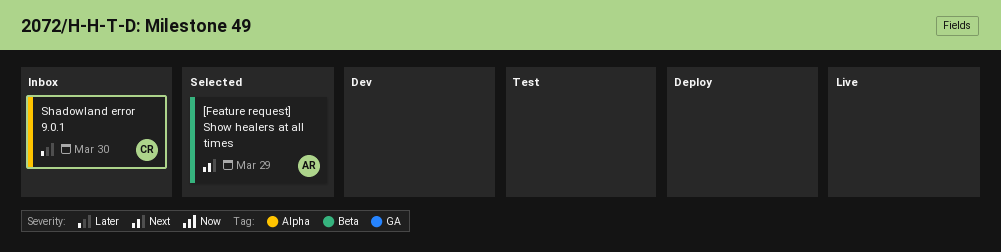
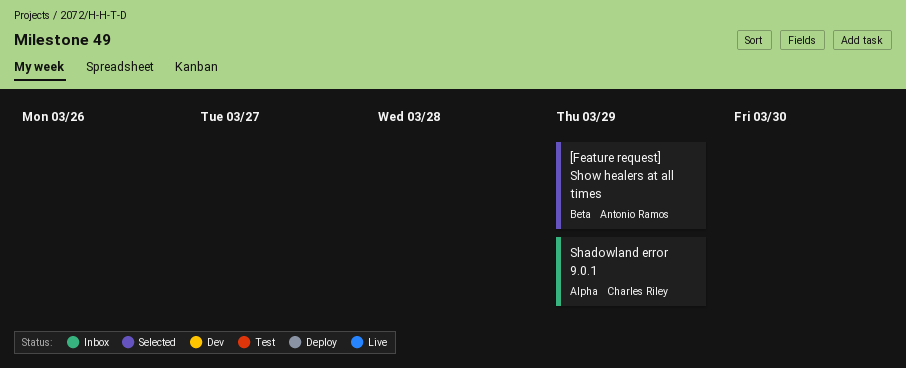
Shadowland error 9.0.1, due: Mar 30 -> Mar 29

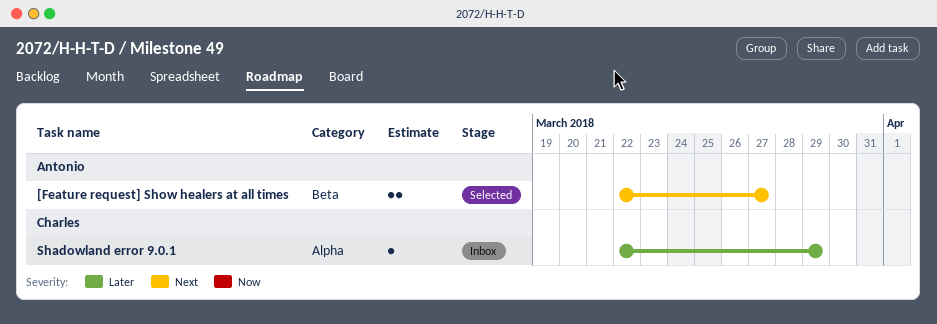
[Feature request] Show healers at all times, due: Mar 29 -> Mar 27

